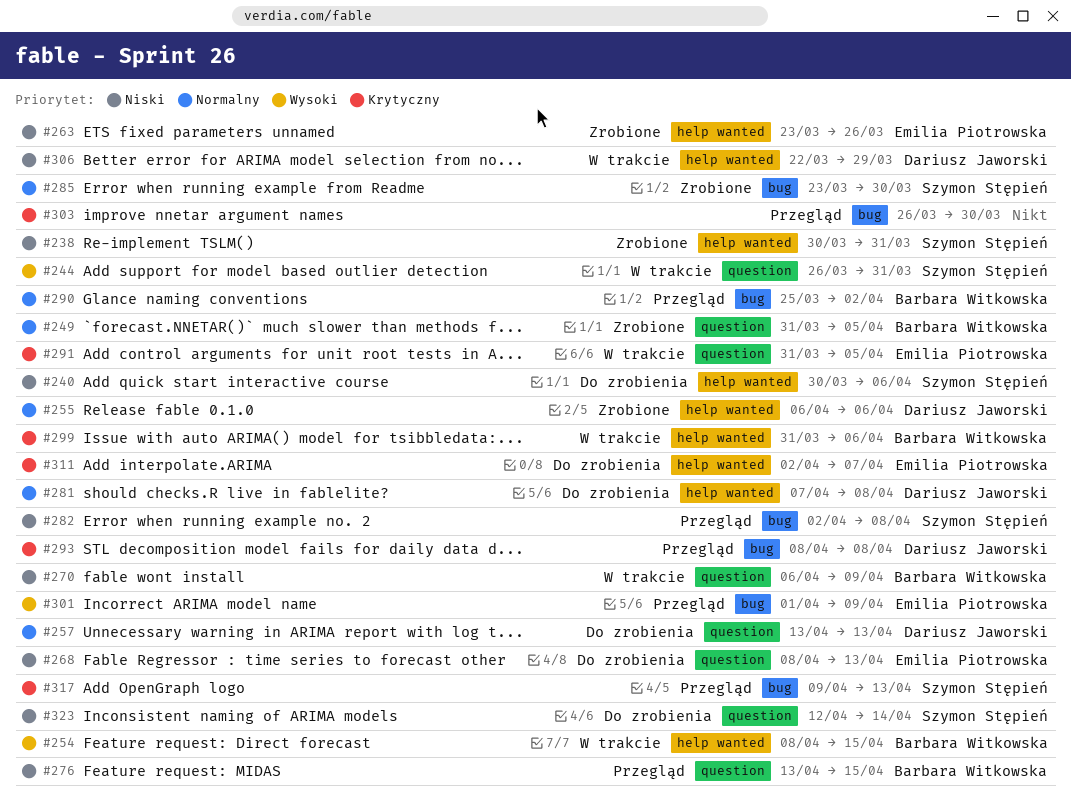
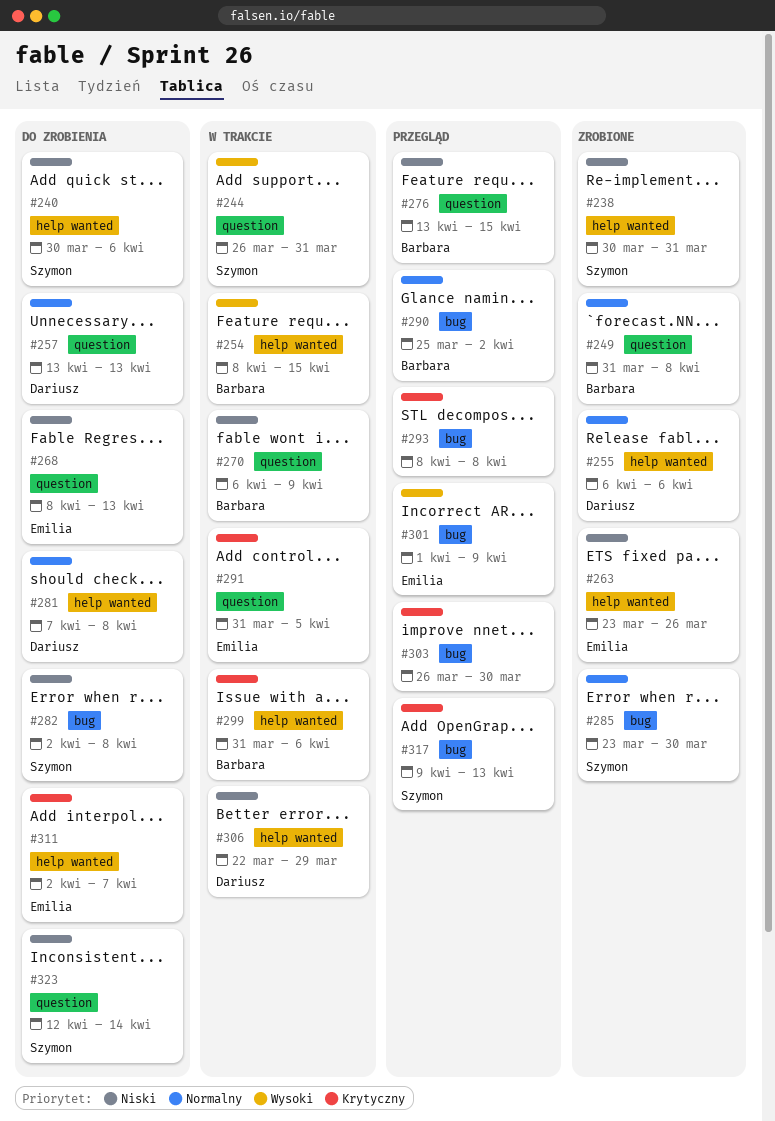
#249, due: Apr 5 -> Apr 8
#282, status: Przegląd -> Do zrobienia
#293, owner: Dariusz Jaworski -> none

